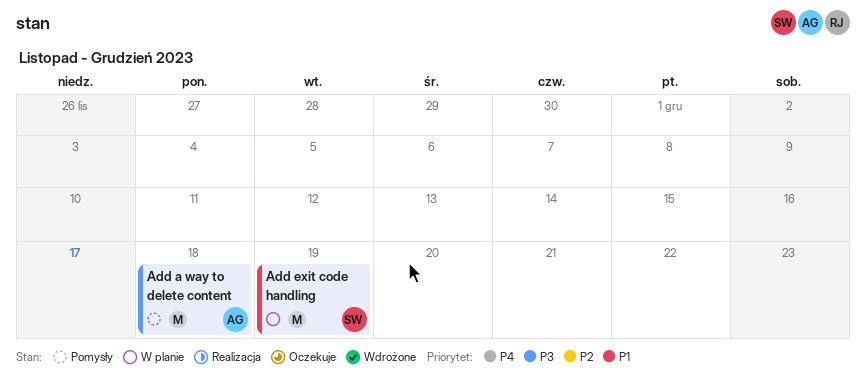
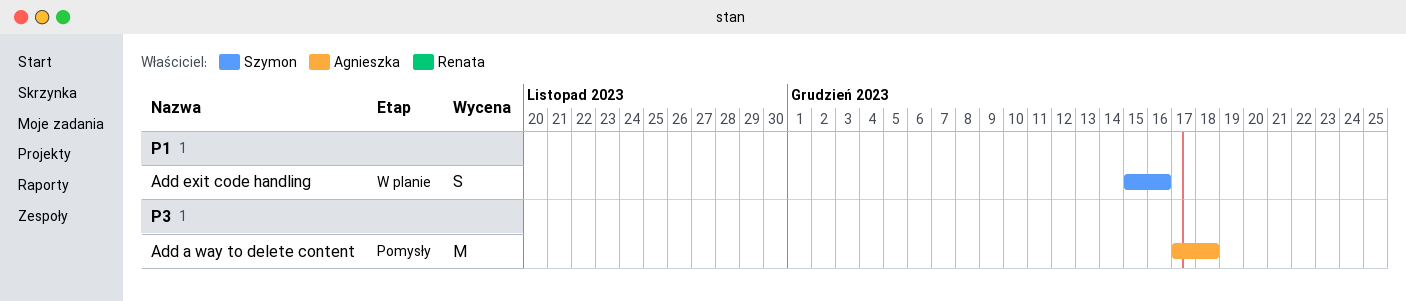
Add exit code handling, estimate: M -> S
Add exit code handling, due: Dec 19 -> Dec 16

